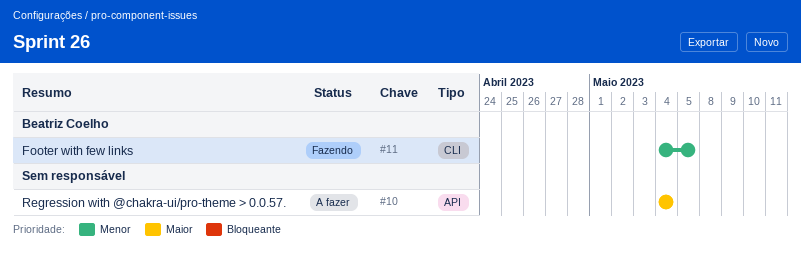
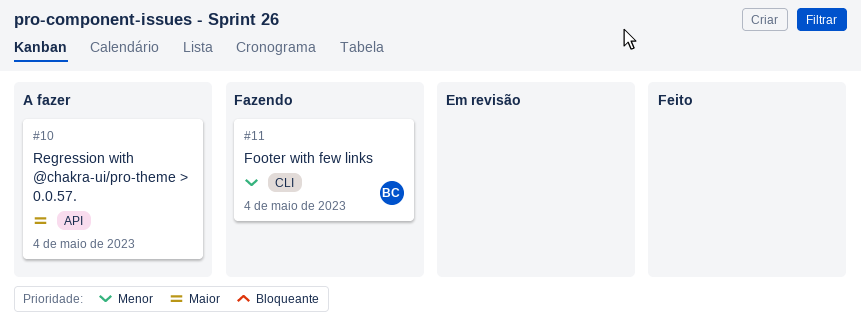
#11, due: May 5 -> May 4

